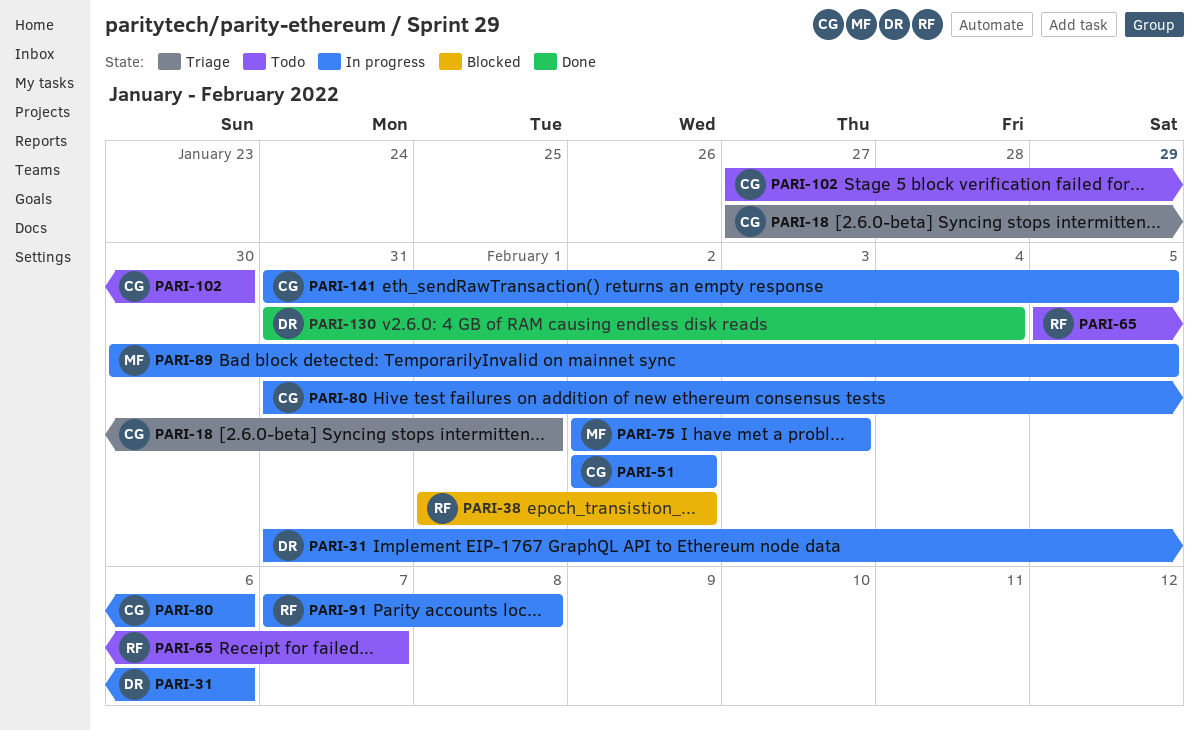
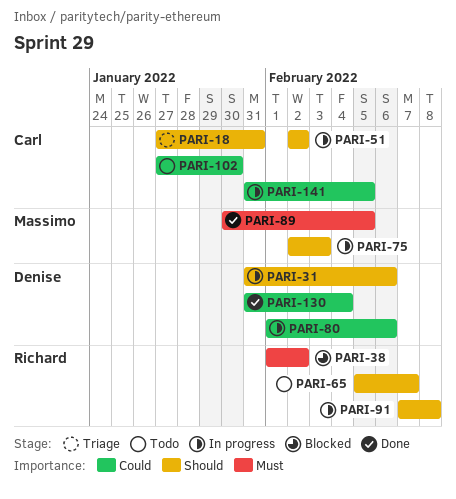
PARI-18, due: Feb 1 -> Jan 31
PARI-80, owner: Carl -> Denise
PARI-80, start: Jan 31 -> Feb 1
PARI-89, status: In progress -> Done

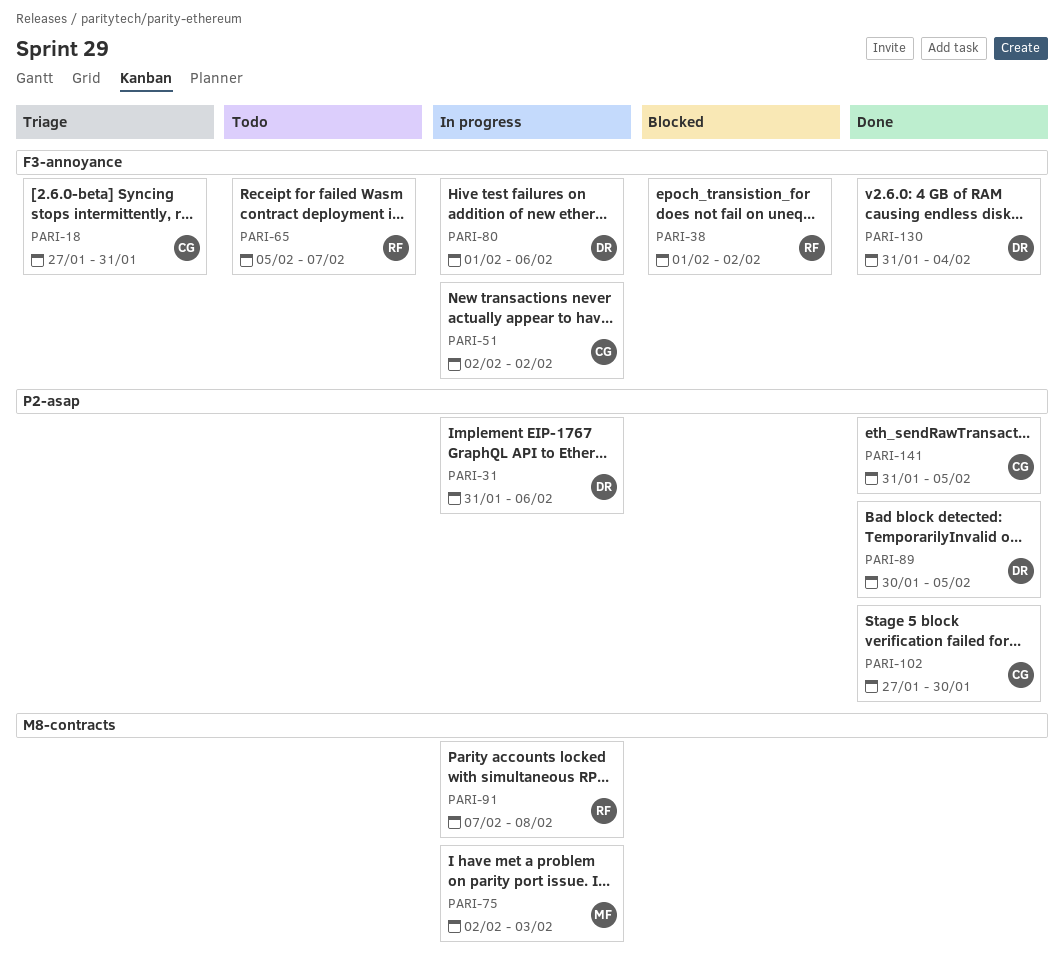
PARI-89, owner: Massimo -> Denise
PARI-102, status: Todo -> Done
PARI-141, status: In progress -> Done

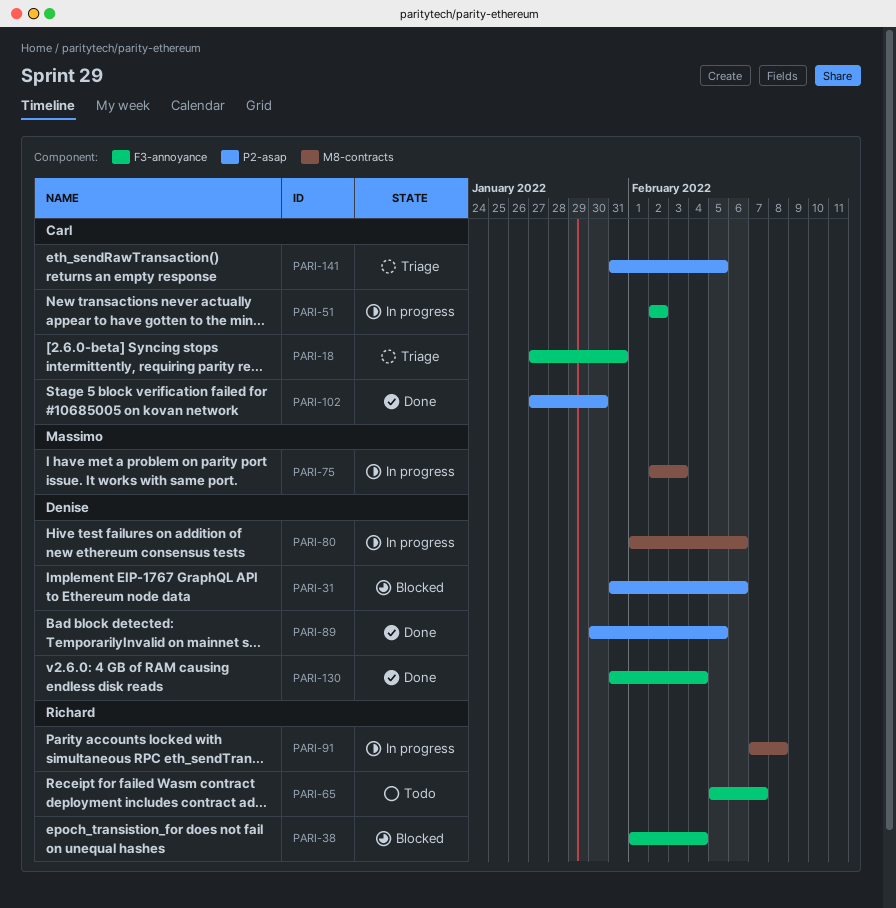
PARI-31, status: In progress -> Blocked
PARI-38, due: Feb 2 -> Feb 4
PARI-80, label: F3-annoyance -> M8-contracts
PARI-141, status: Done -> Triage

